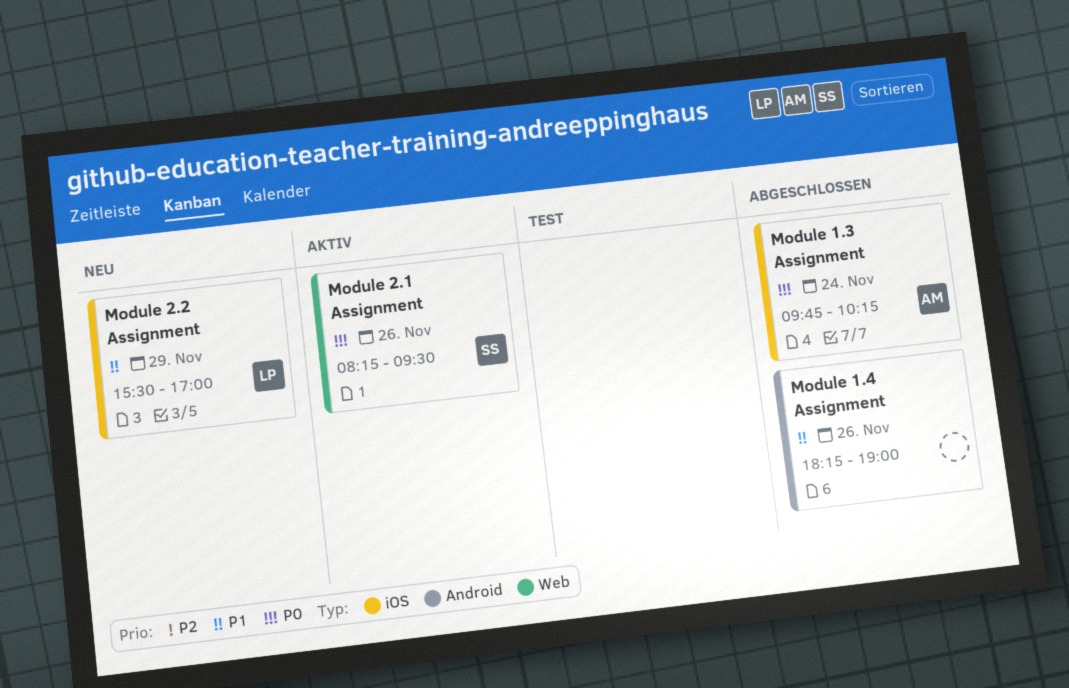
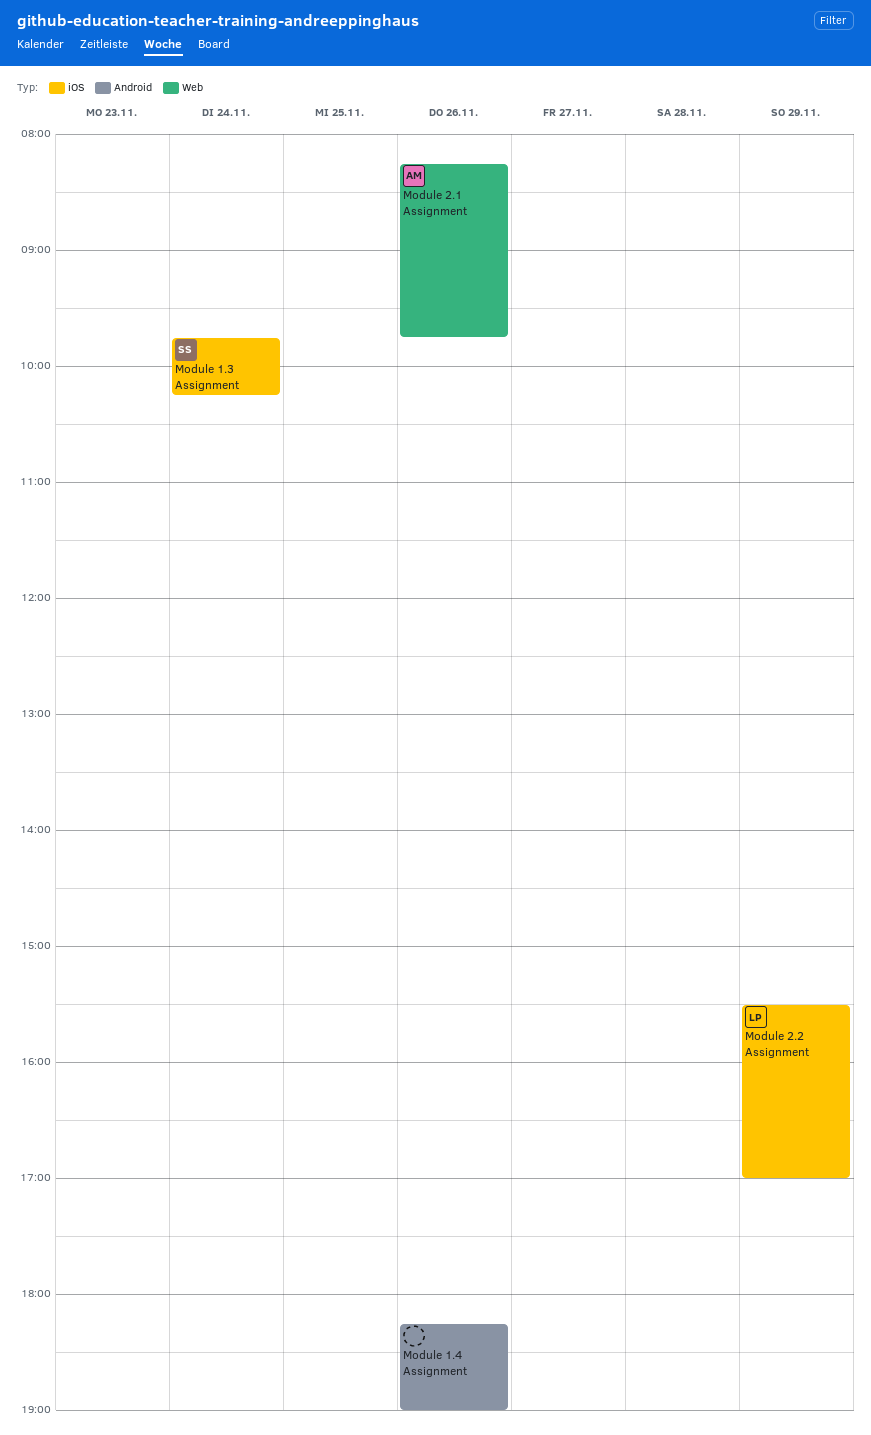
Module 1.3 Assignment, owner: AM -> SS
Module 2.1 Assignment, owner: SS -> AM
Module 2.1 Assignment, ends: 09:30 -> 09:45

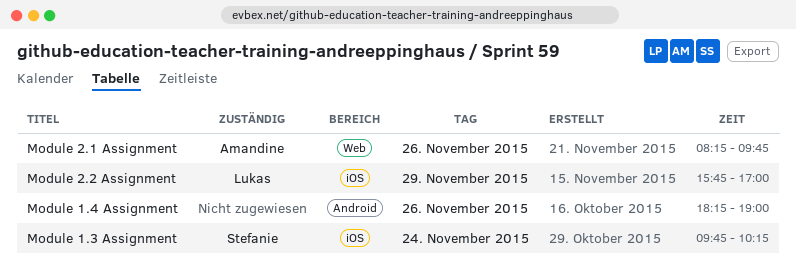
Module 2.2 Assignment, begins: 15:30 -> 15:45

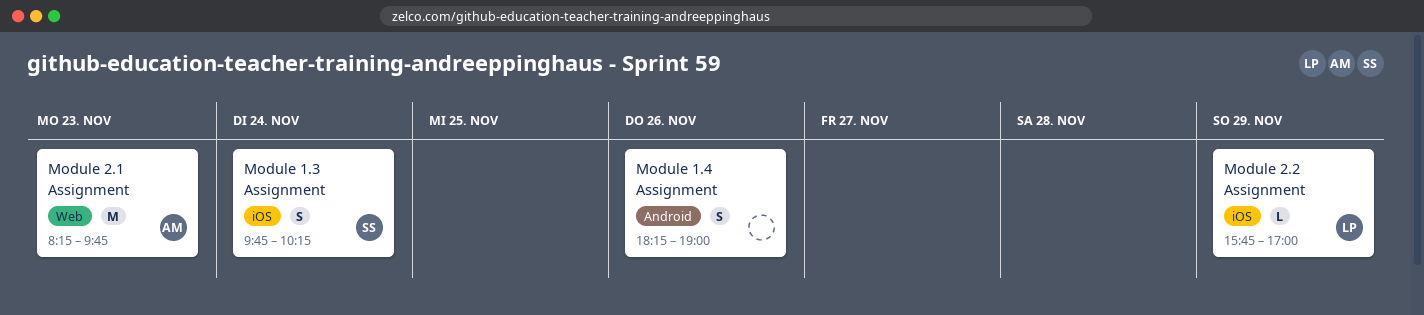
Module 2.1 Assignment, day: Nov 26 -> Nov 23

